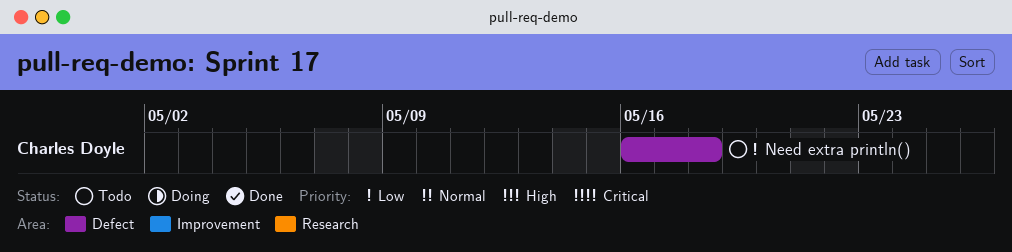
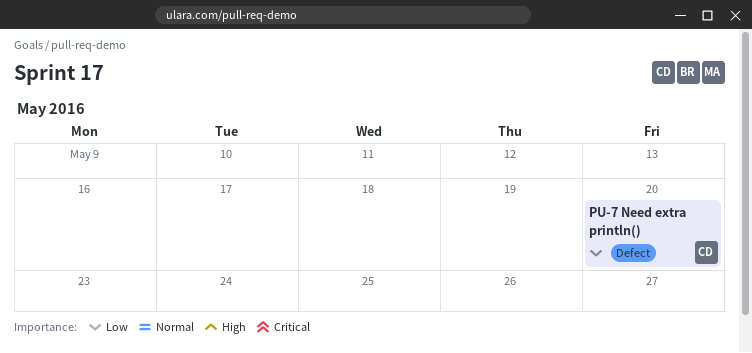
Need extra println(), due: May 18 -> May 20

